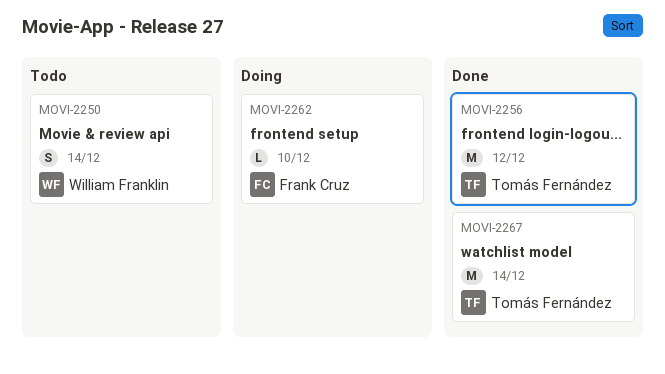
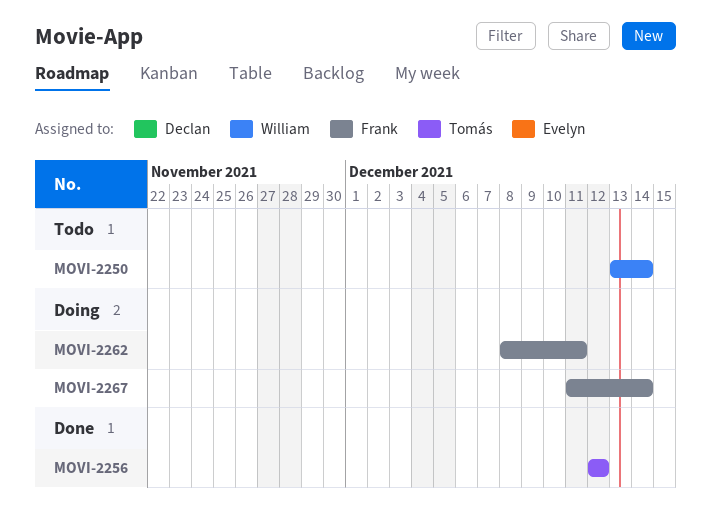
MOVI-2262, due: Dec 10 -> Dec 11
MOVI-2267, status: Done -> Doing
MOVI-2267, owner: Tomás Fernández -> Frank Cruz

